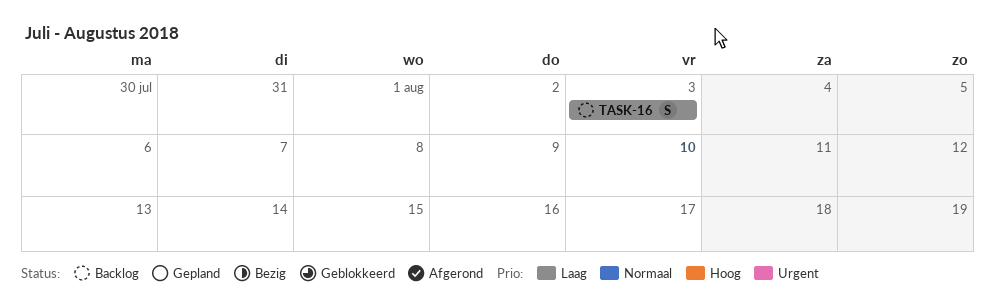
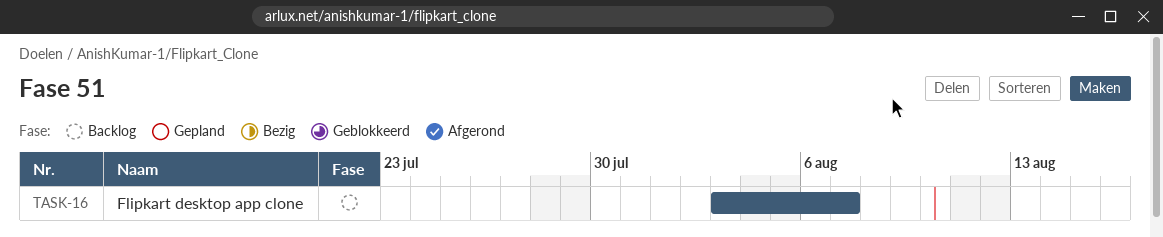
TASK-16, due: Aug 3 -> Aug 7

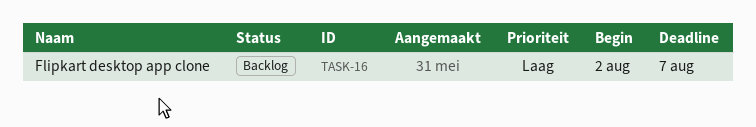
TASK-16, start: Aug 3 -> Aug 2

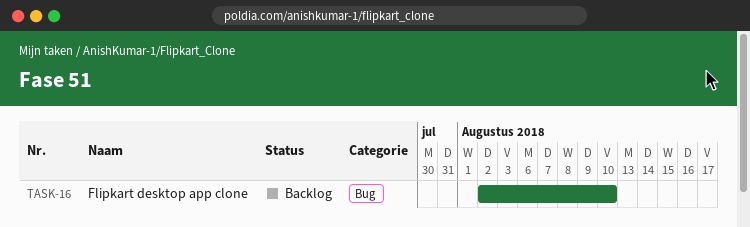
TASK-16, due: Aug 7 -> Aug 10

